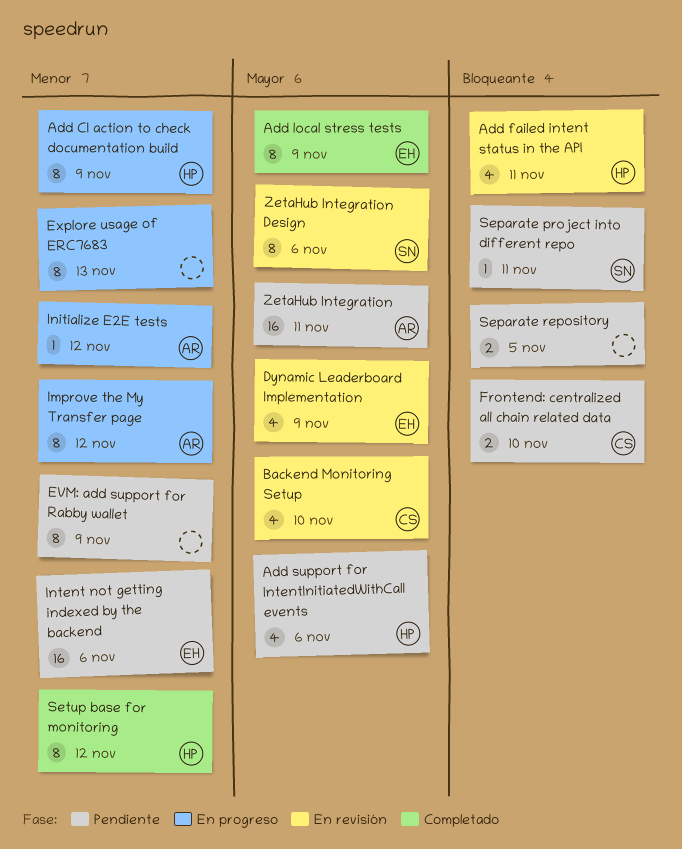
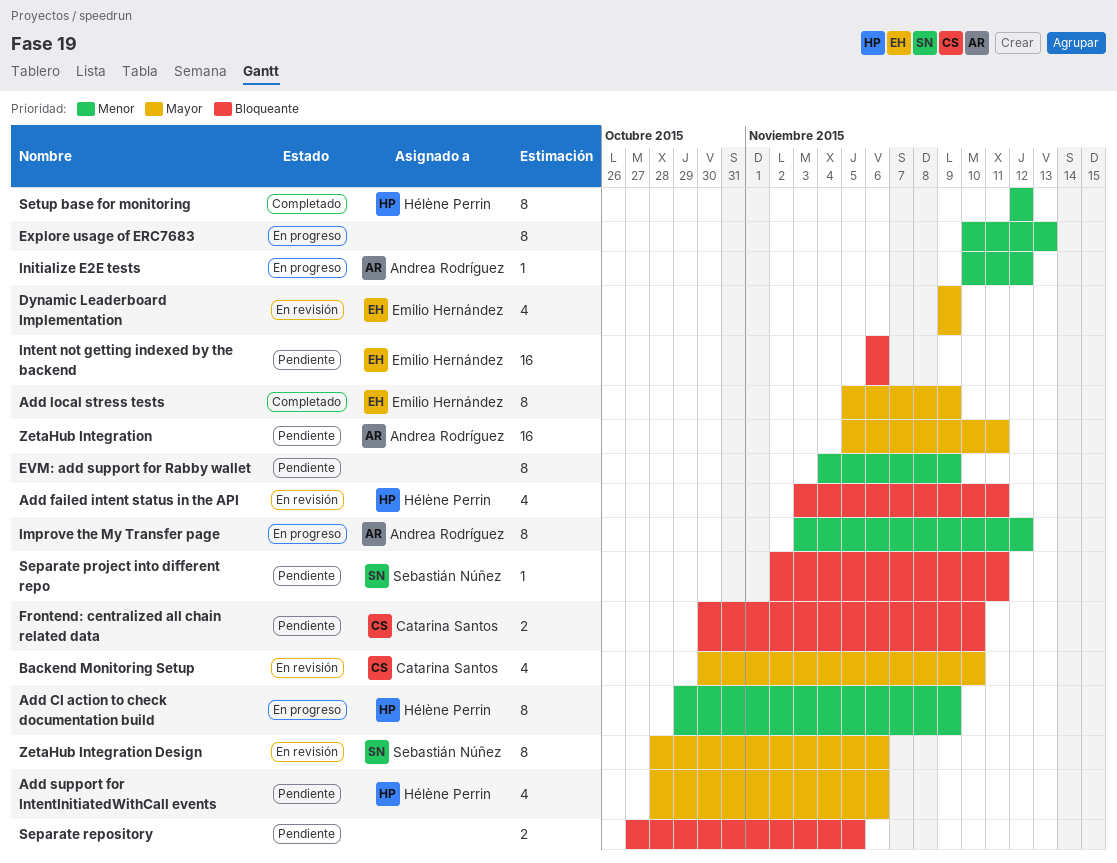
Intent not getting indexed by the backend, priority: Menor -> Bloqueante

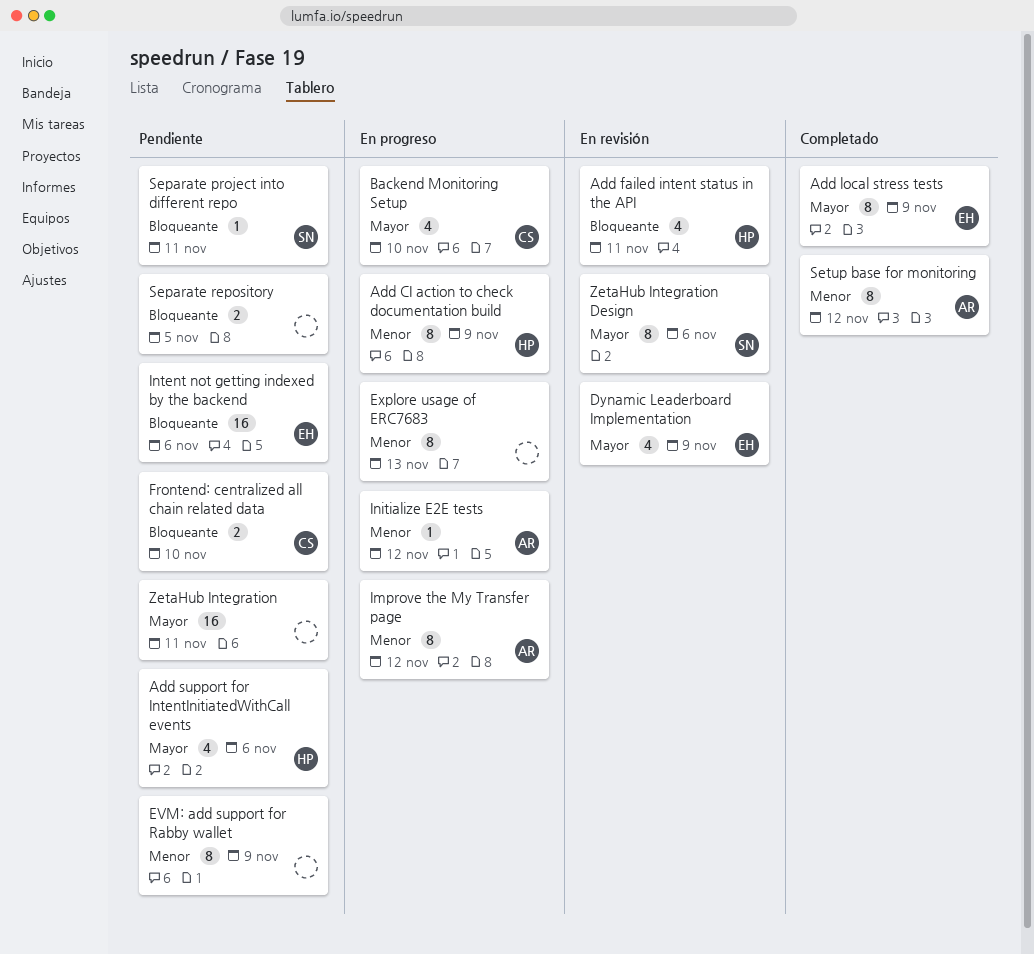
Backend Monitoring Setup, status: En revisión -> En progreso
Setup base for monitoring, owner: Hélène Perrin -> Andrea Rodríguez
ZetaHub Integration, owner: Andrea Rodríguez -> none

